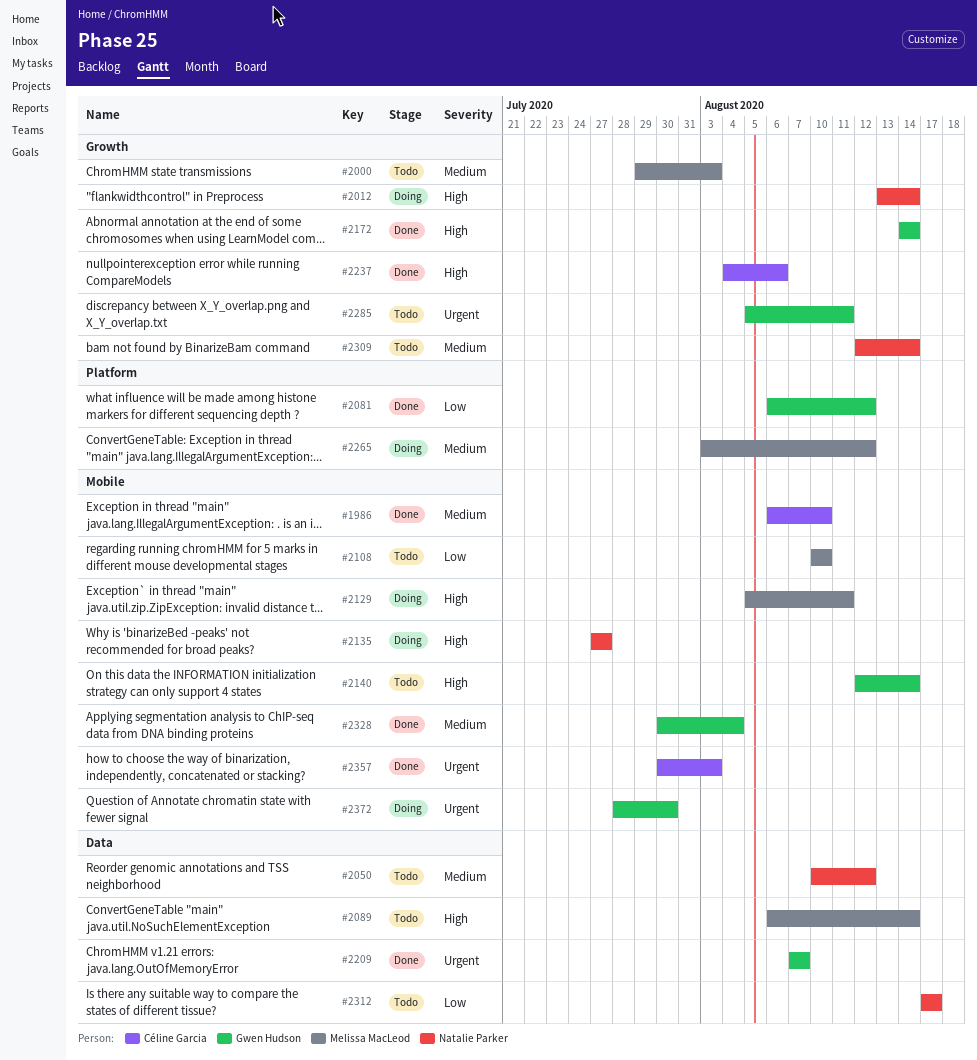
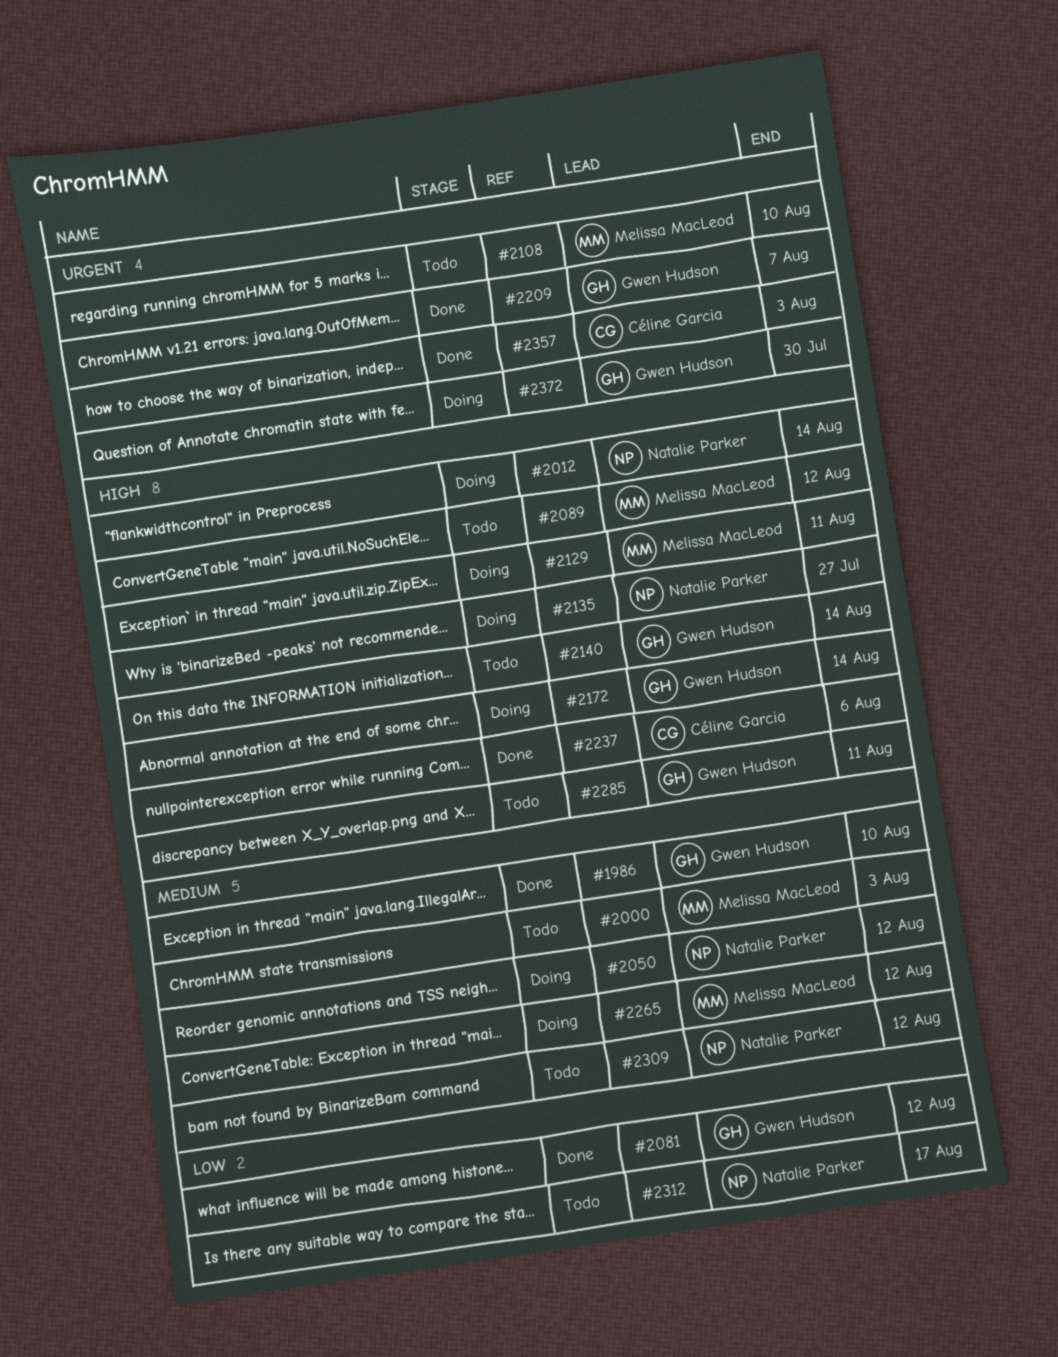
#1986, owner: Céline Garcia -> Gwen Hudson
#2050, status: Todo -> Doing
#2089, due: Aug 14 -> Aug 12
#2108, priority: Low -> Urgent
#2172, status: Done -> Doing
#2285, priority: Urgent -> High
#2309, due: Aug 14 -> Aug 12
#2328: present -> none

